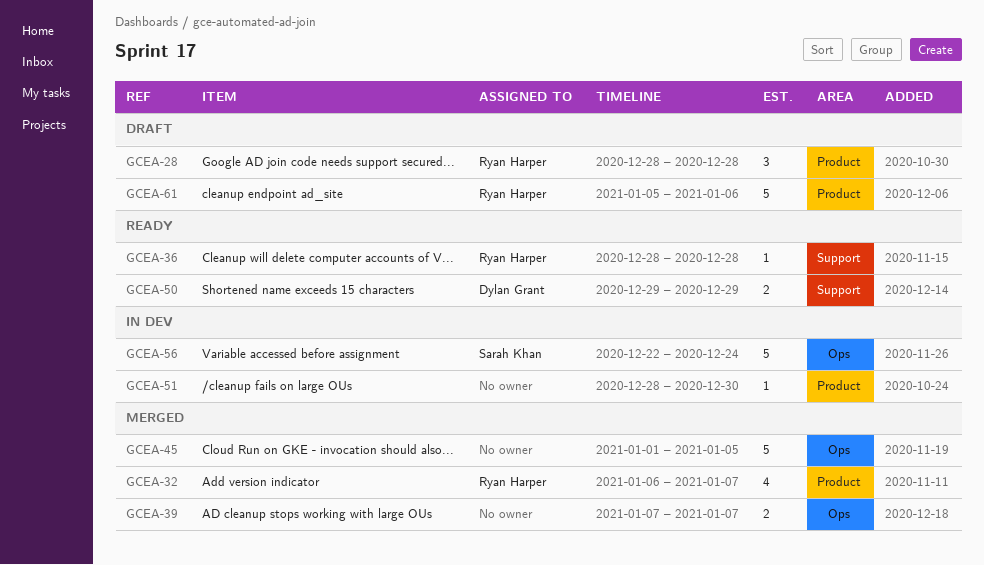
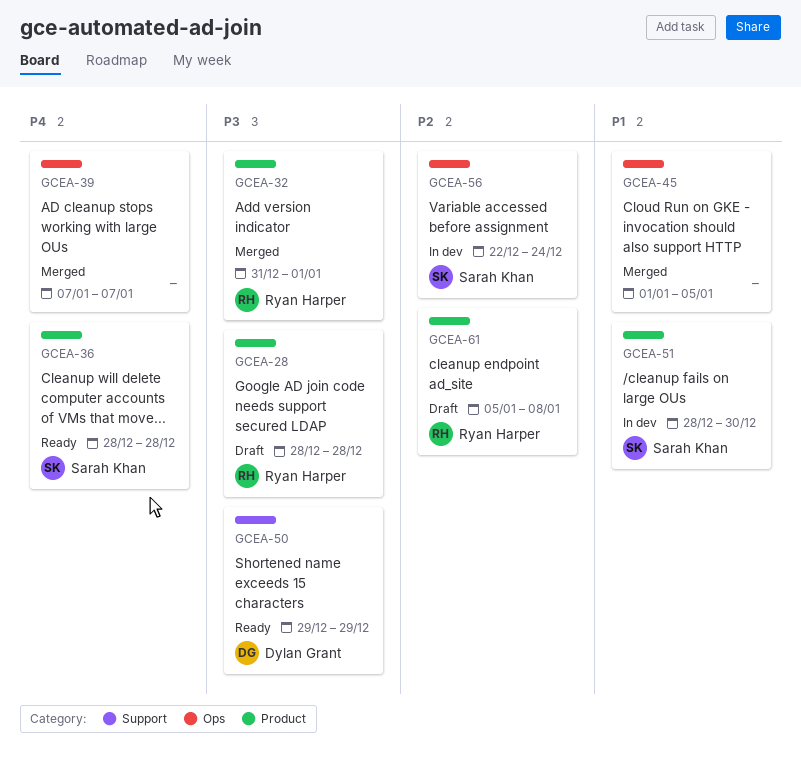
GCEA-32, start: Jan 6 -> Dec 31
GCEA-32, due: Jan 7 -> Jan 1
GCEA-36, owner: Ryan Harper -> Sarah Khan
GCEA-36, label: Support -> Product
GCEA-51, owner: none -> Sarah Khan
GCEA-61, due: Jan 6 -> Jan 8

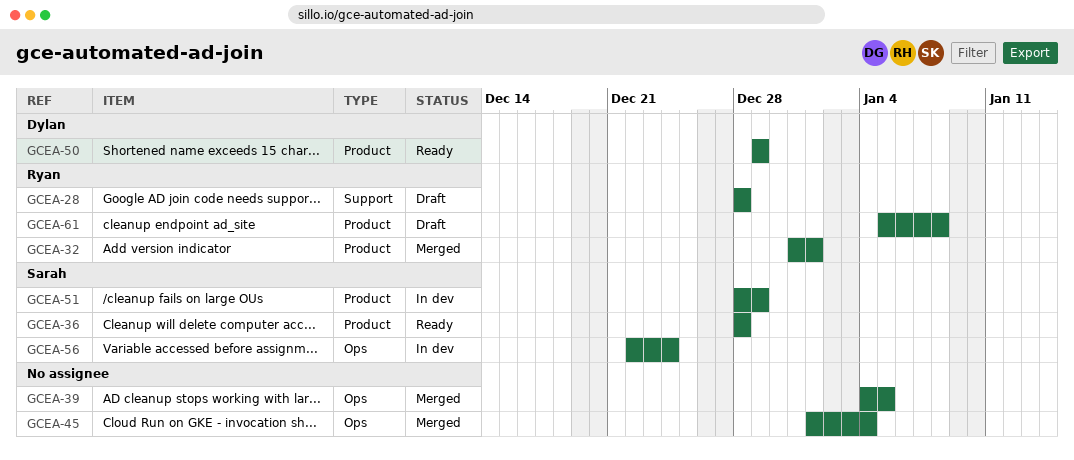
GCEA-28, label: Product -> Support
GCEA-39, start: Jan 7 -> Jan 4
GCEA-39, due: Jan 7 -> Jan 5
GCEA-45, due: Jan 5 -> Jan 4
GCEA-50, label: Support -> Product
GCEA-51, due: Dec 30 -> Dec 29

